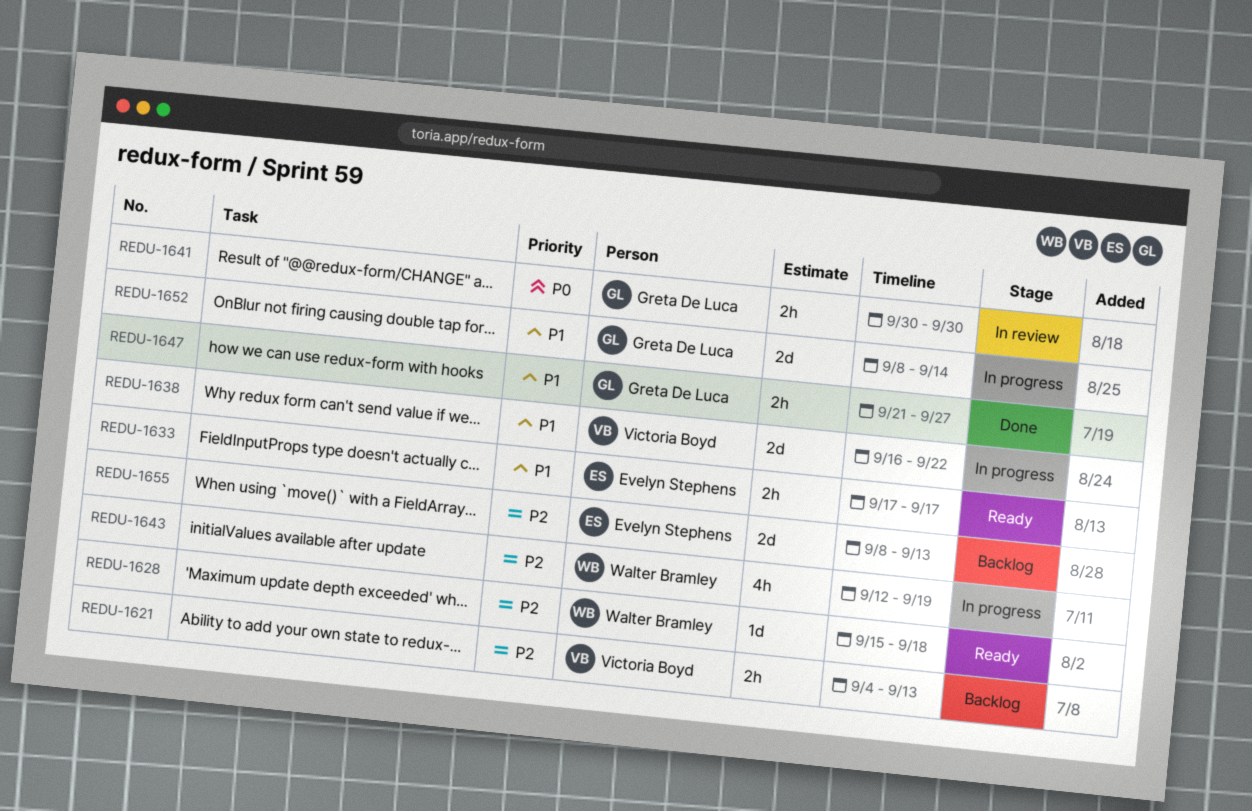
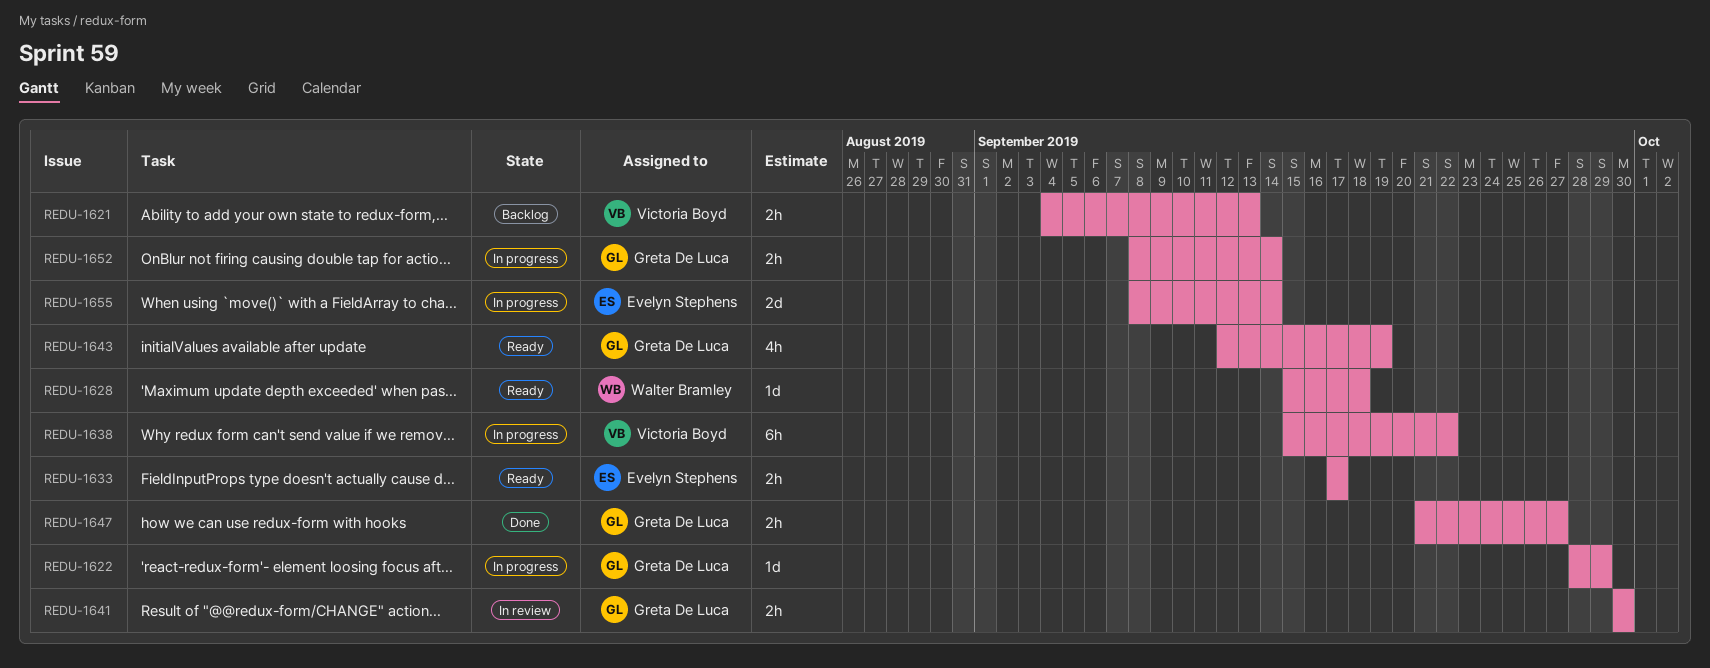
REDU-1622: none -> present
REDU-1638, estimate: 2d -> 6h
REDU-1638, start: Sep 16 -> Sep 15
REDU-1643, status: In progress -> Ready
REDU-1643, owner: Walter Bramley -> Greta De Luca
REDU-1652, estimate: 2d -> 2h
REDU-1655, status: Backlog -> In progress
REDU-1655, due: Sep 13 -> Sep 14

